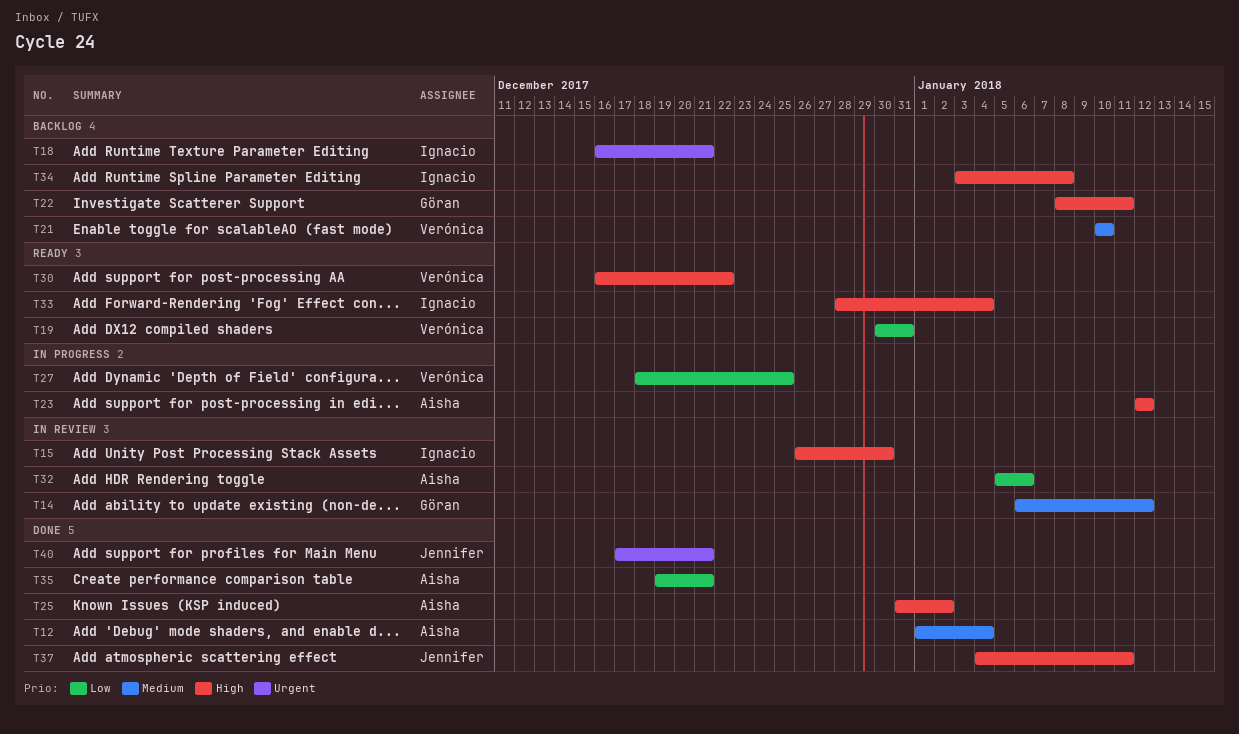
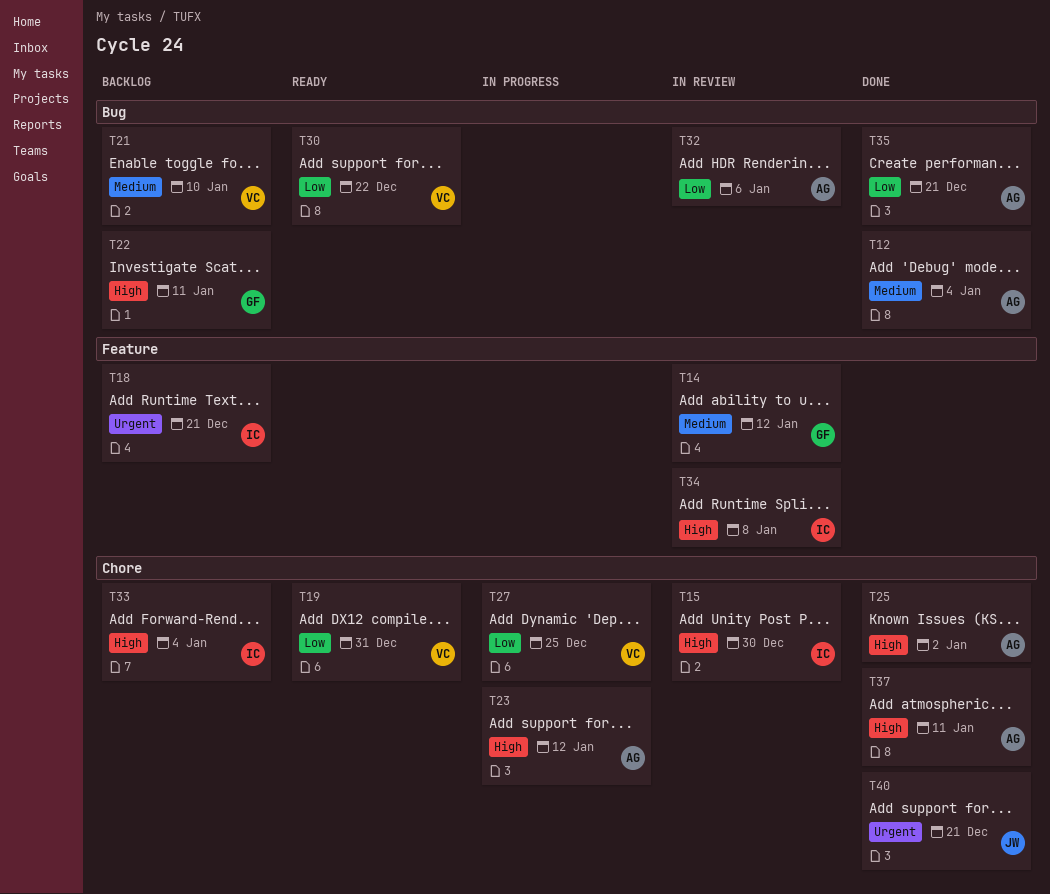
T30, priority: High -> Low
T33, status: Ready -> Backlog
T34, status: Backlog -> In review
T37, owner: Jennifer -> Aisha

